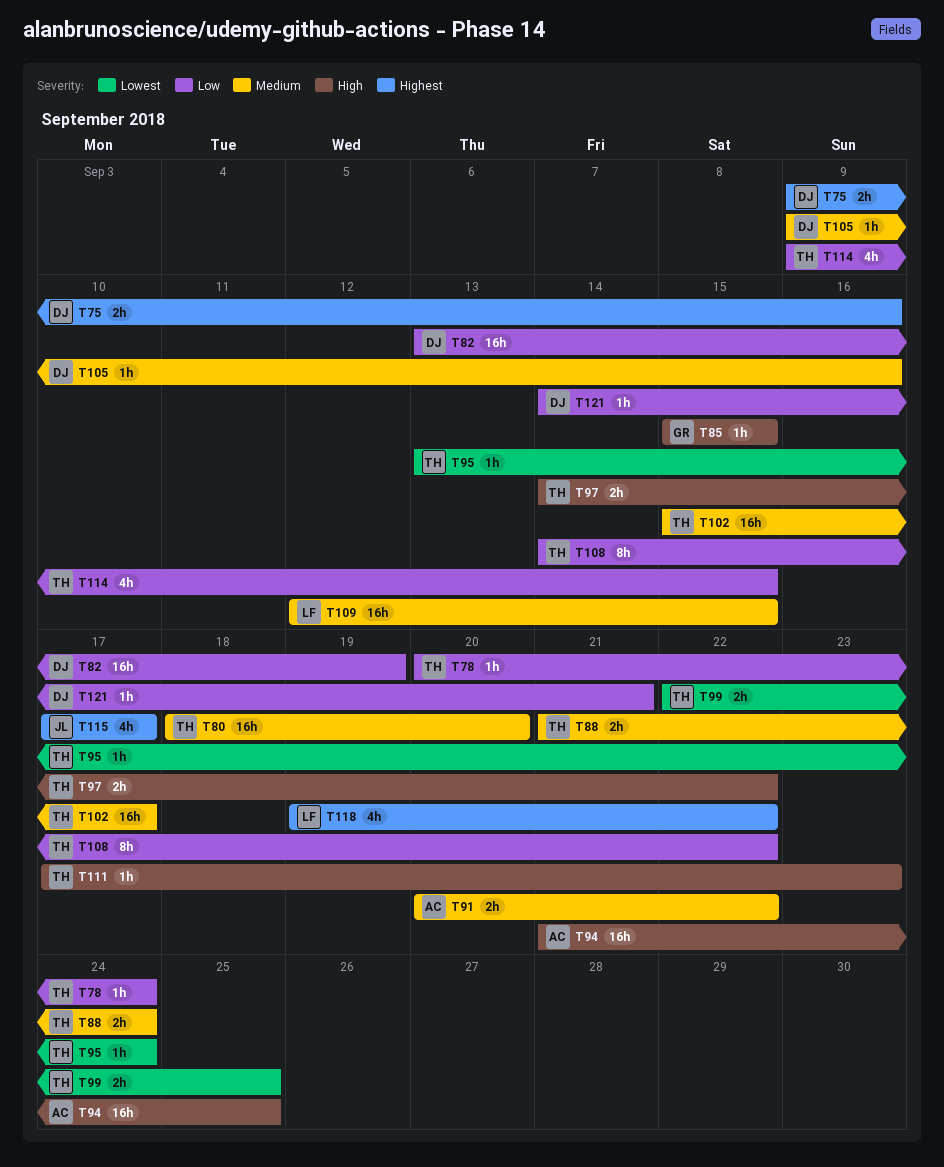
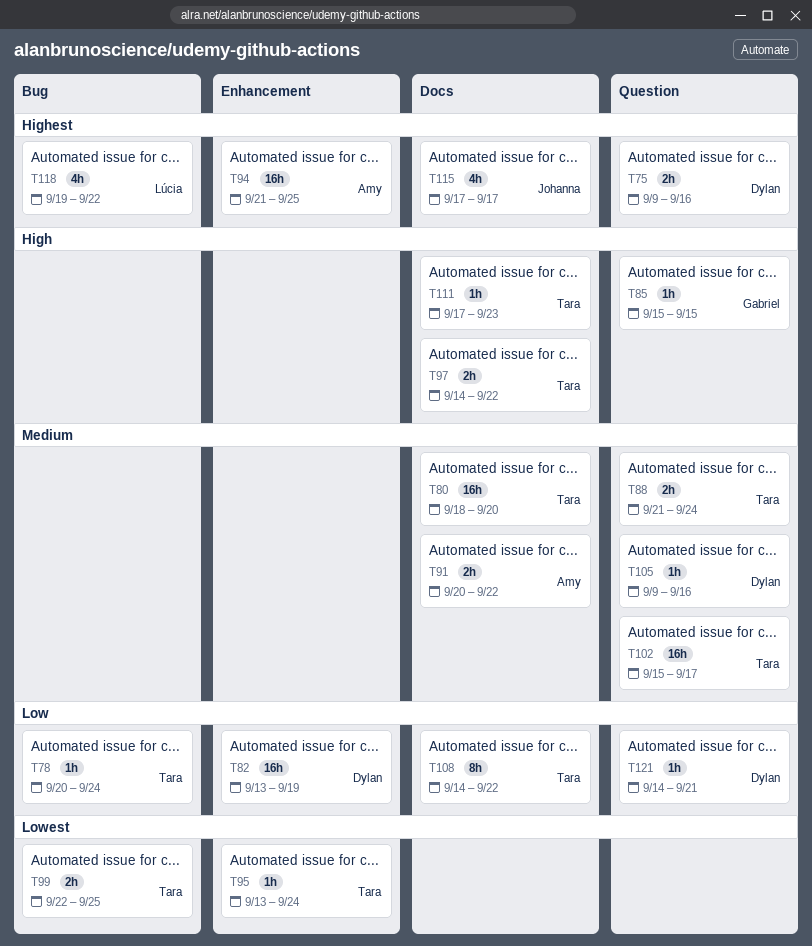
T94, priority: High -> Highest
T109: present -> none
T114: present -> none

